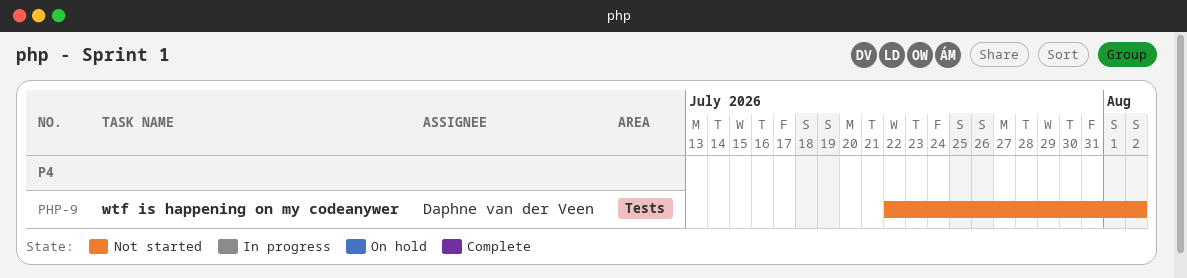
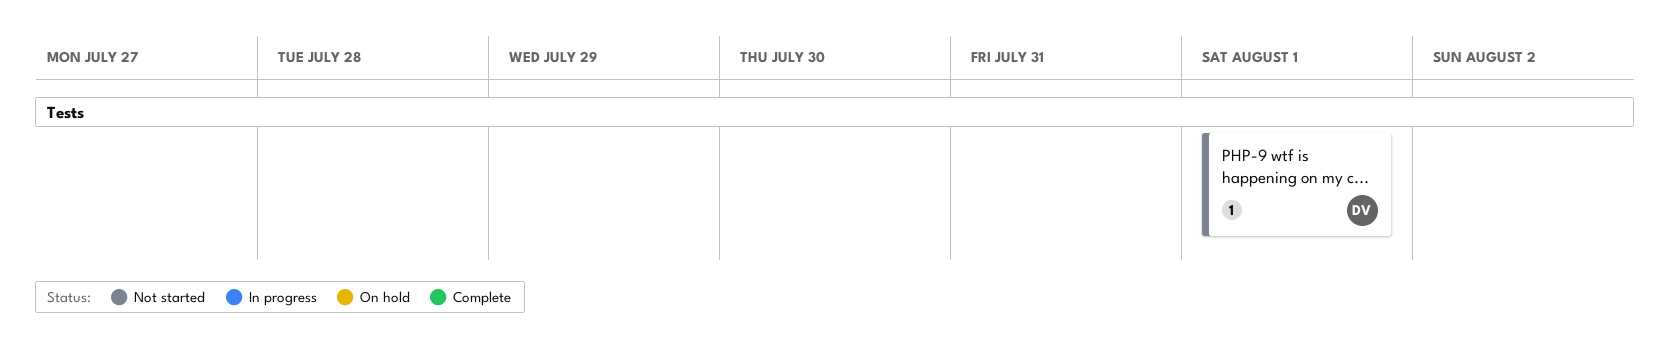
PHP-9, due: Aug 2 -> Aug 1

